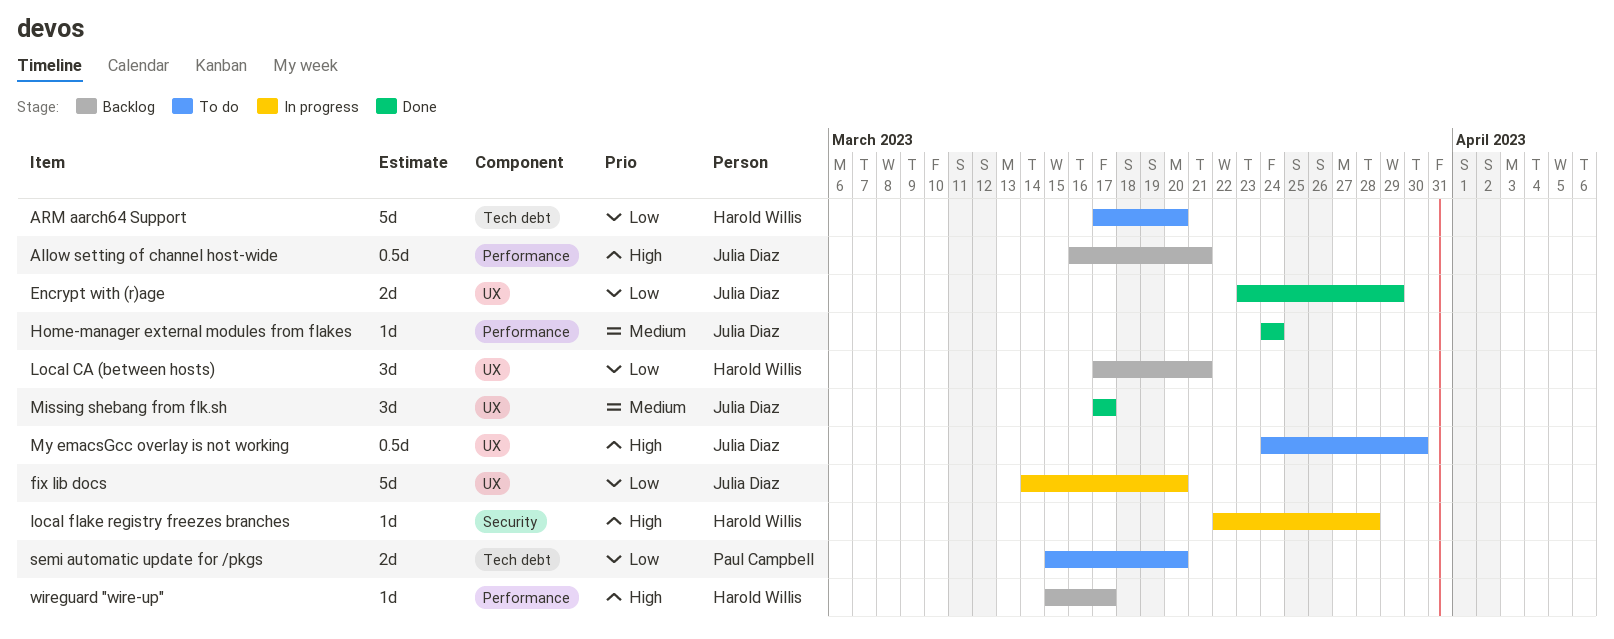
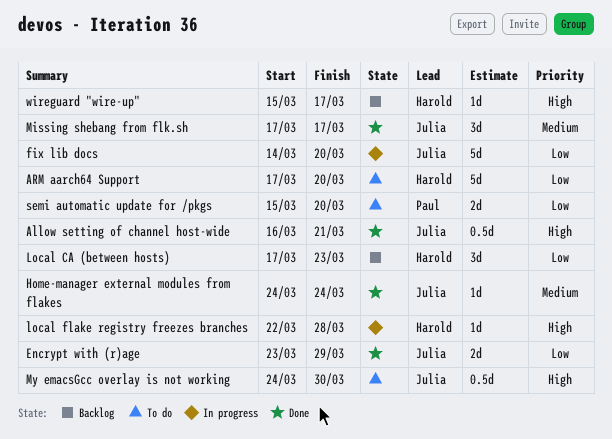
Allow setting of channel host-wide, status: Backlog -> Done
Local CA (between hosts), due: Mar 21 -> Mar 23

